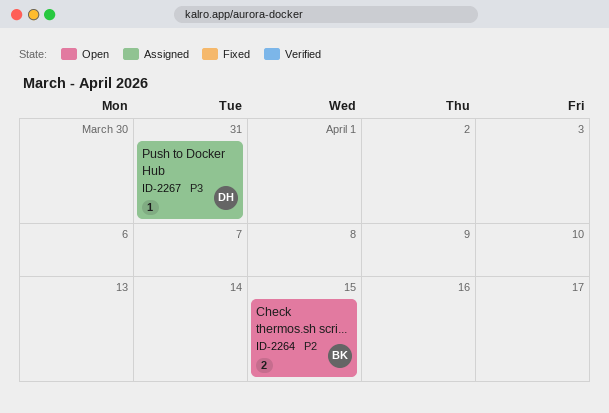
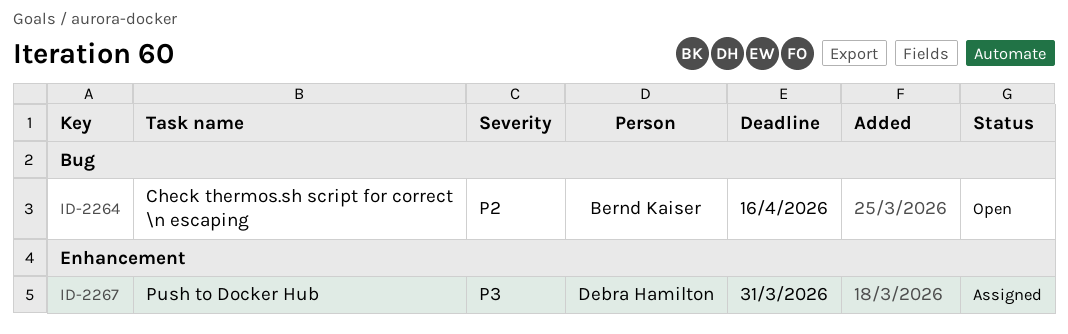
ID-2264, due: Apr 15 -> Apr 16

